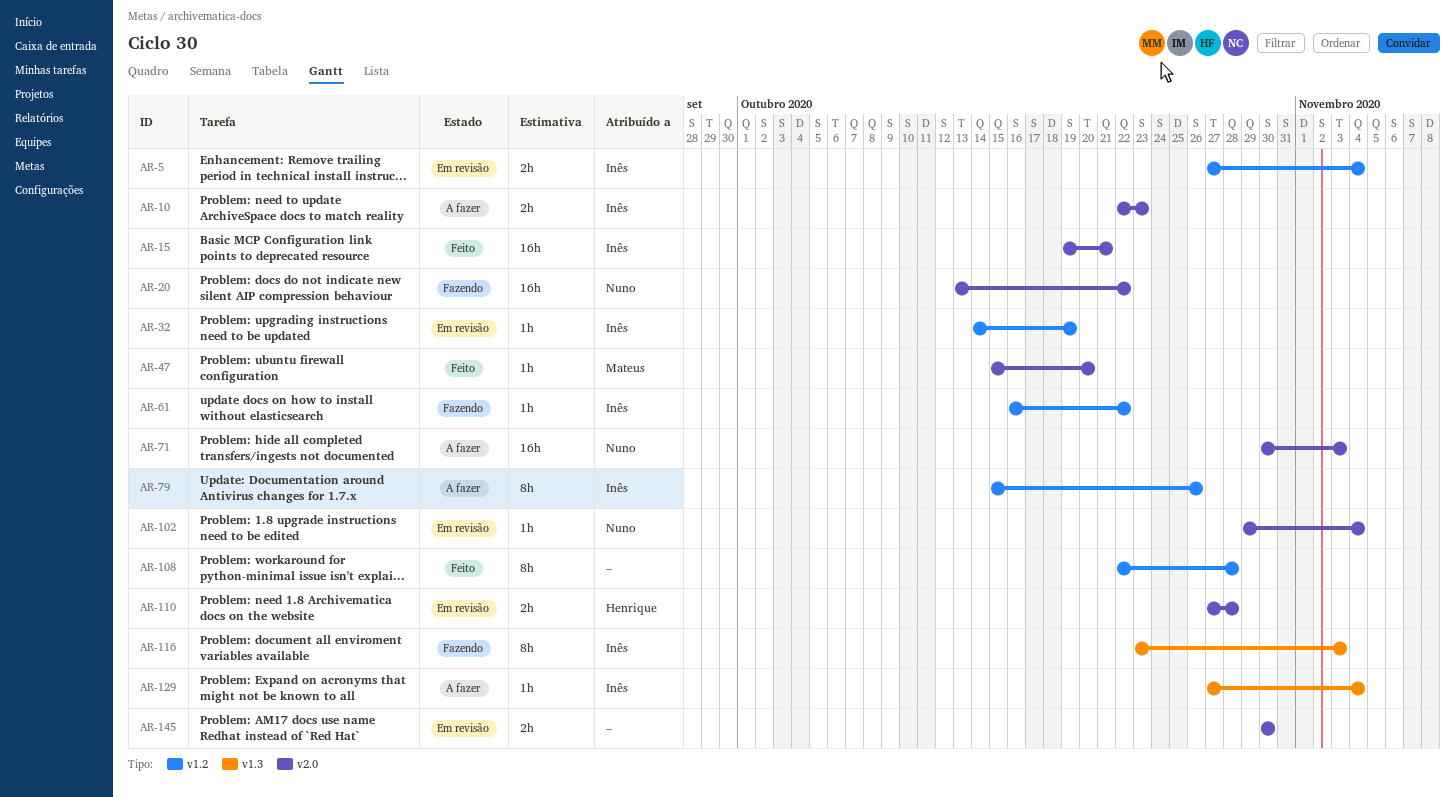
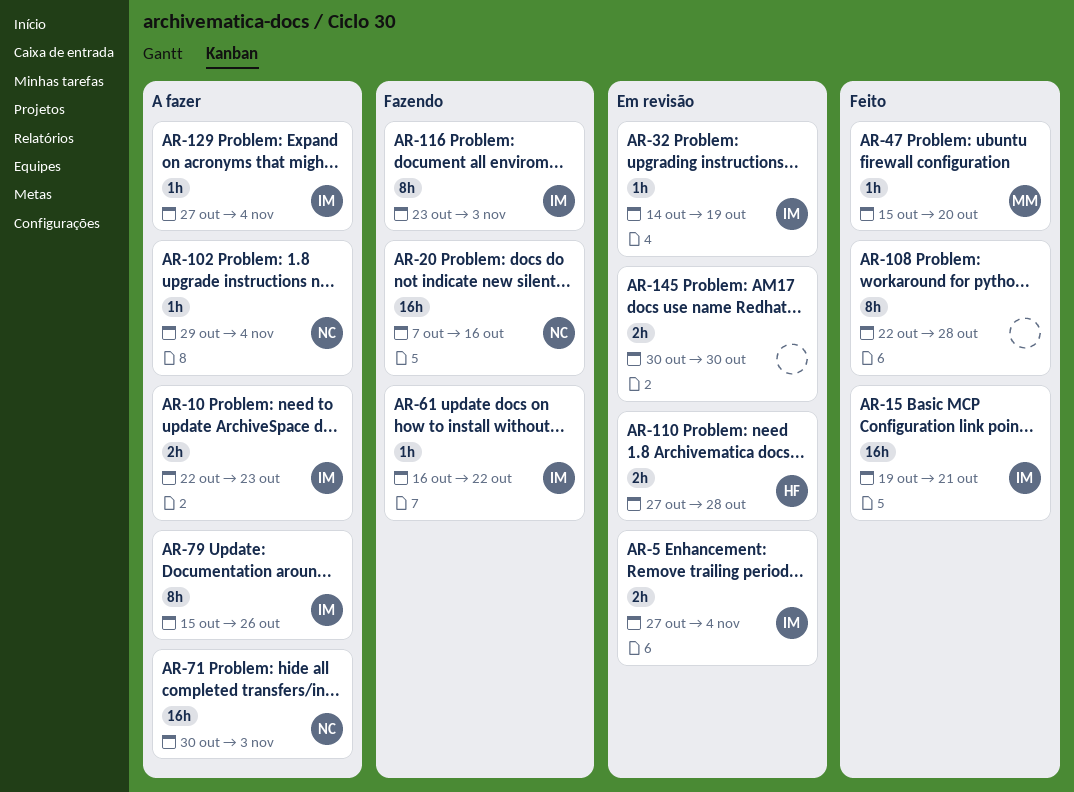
AR-20, start: Oct 13 -> Oct 7
AR-20, due: Oct 22 -> Oct 16
AR-102, status: Em revisão -> A fazer

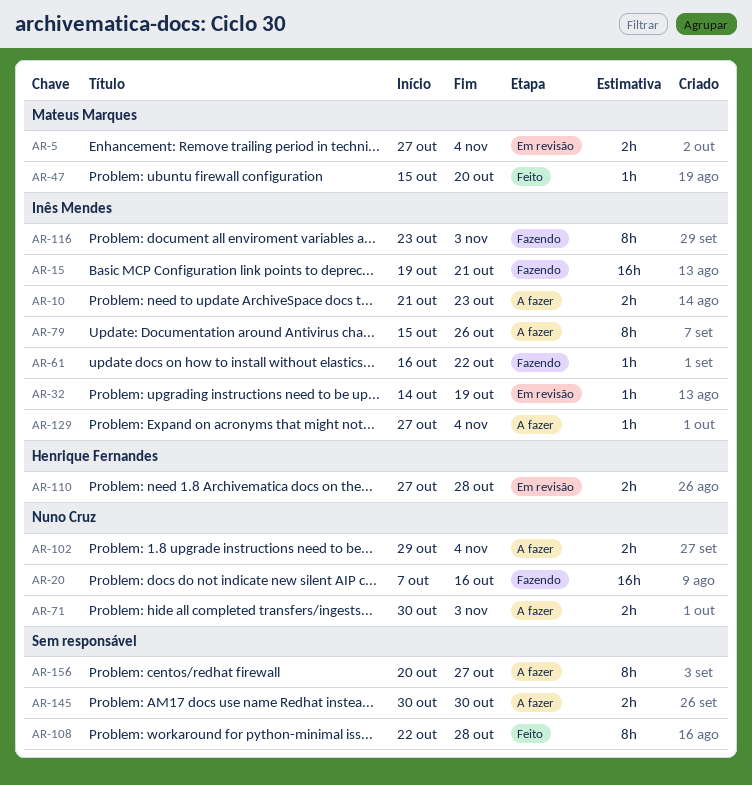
AR-5, owner: Inês Mendes -> Mateus Marques
AR-10, start: Oct 22 -> Oct 21
AR-15, status: Feito -> Fazendo
AR-71, estimate: 16h -> 2h
AR-102, estimate: 1h -> 2h
AR-145, status: Em revisão -> A fazer
AR-156: none -> present

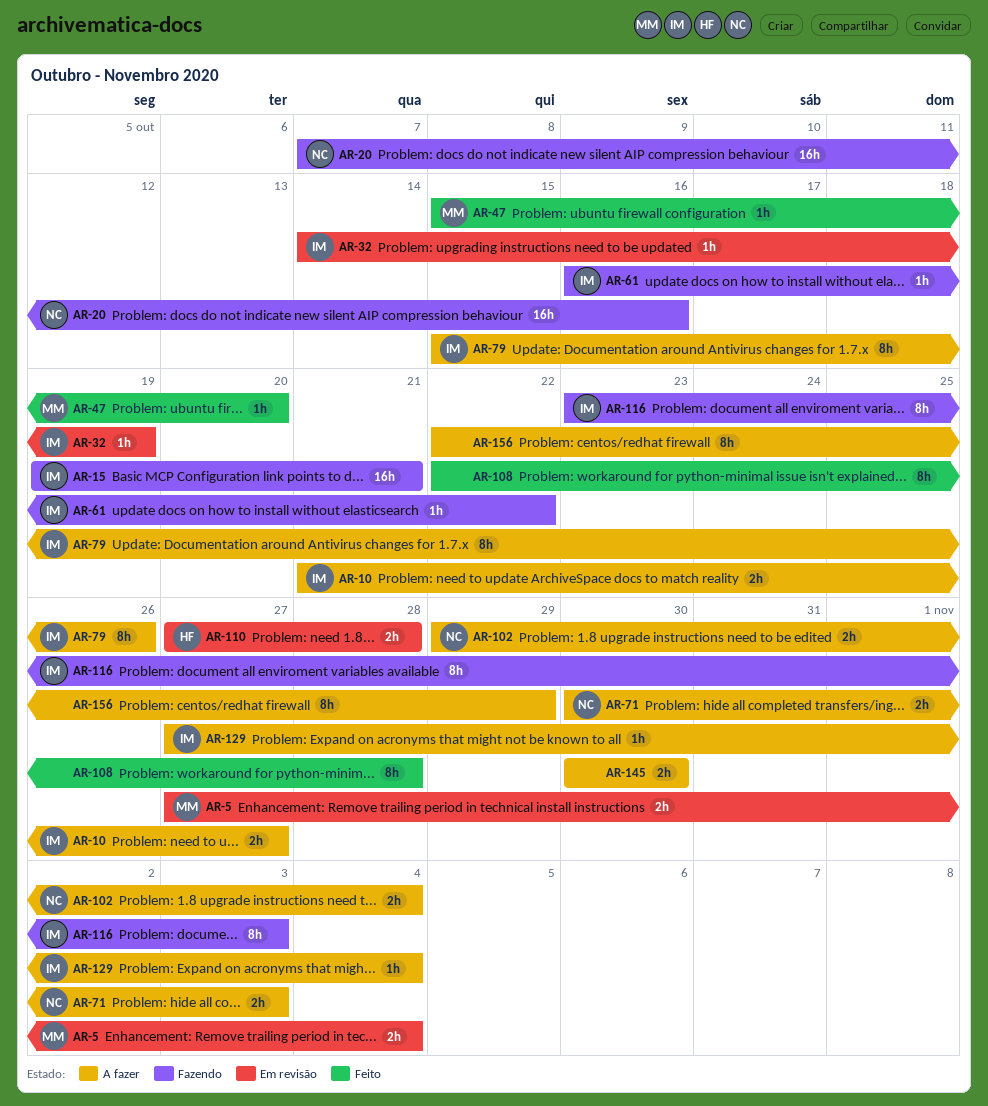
AR-10, due: Oct 23 -> Oct 27
AR-156, start: Oct 20 -> Oct 22
AR-156, due: Oct 27 -> Oct 29

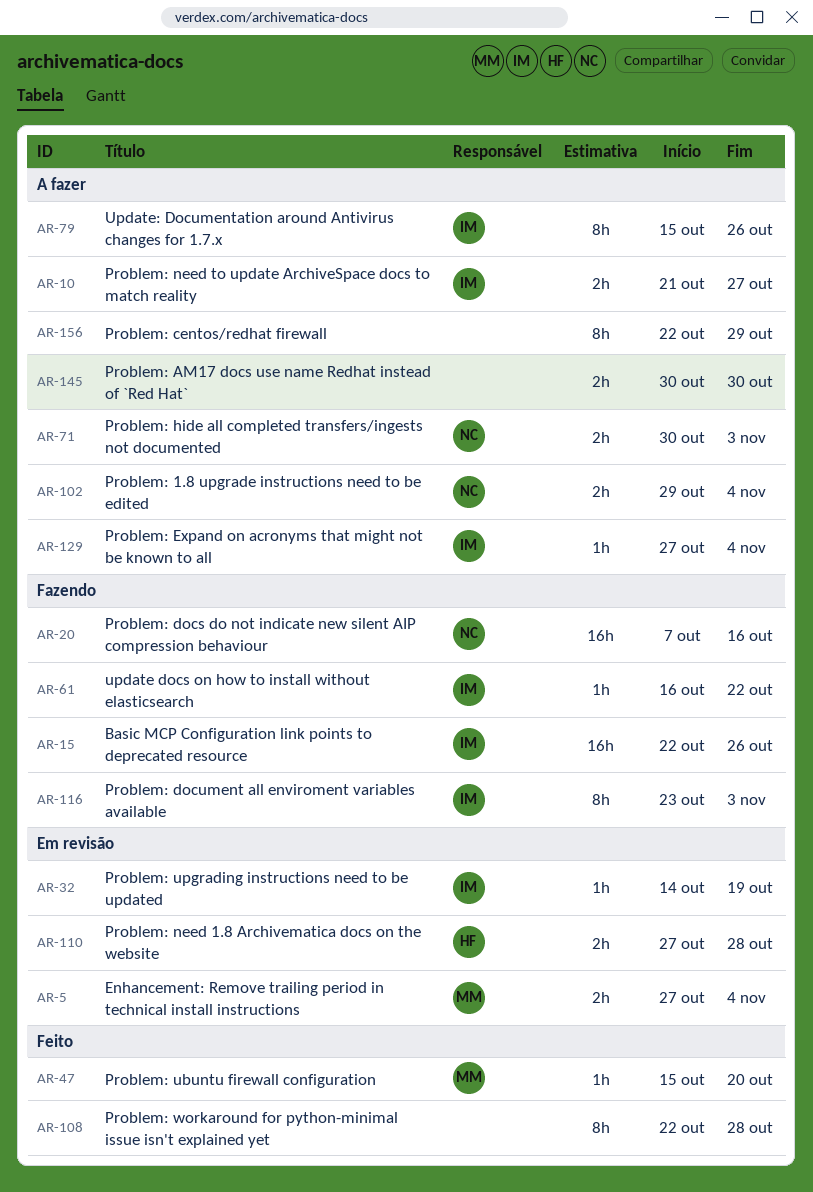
AR-15, start: Oct 19 -> Oct 22
AR-15, due: Oct 21 -> Oct 26

